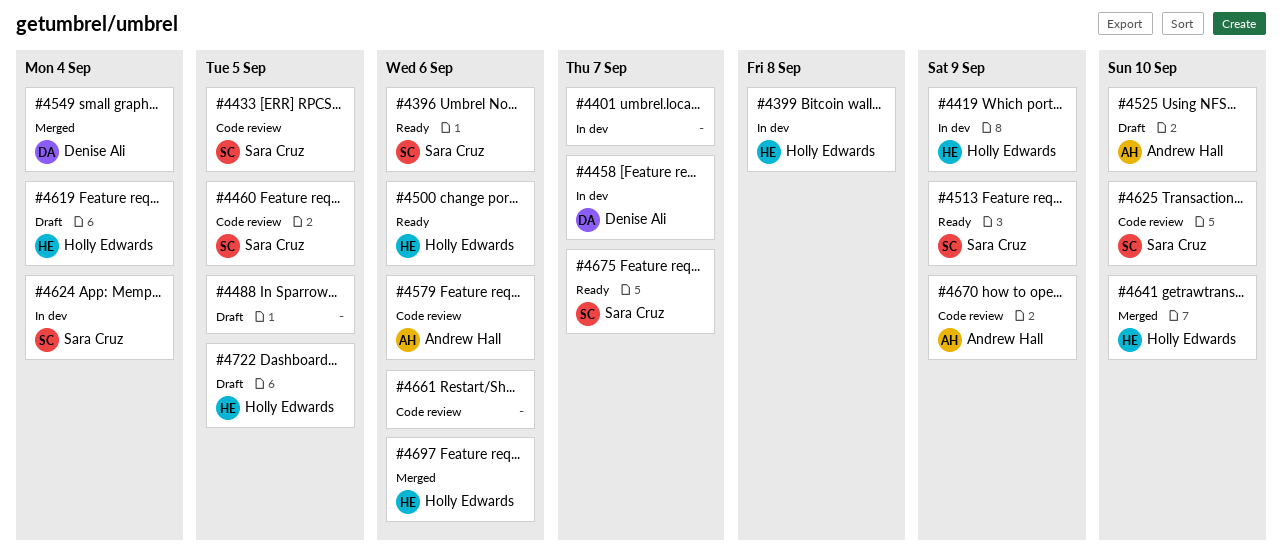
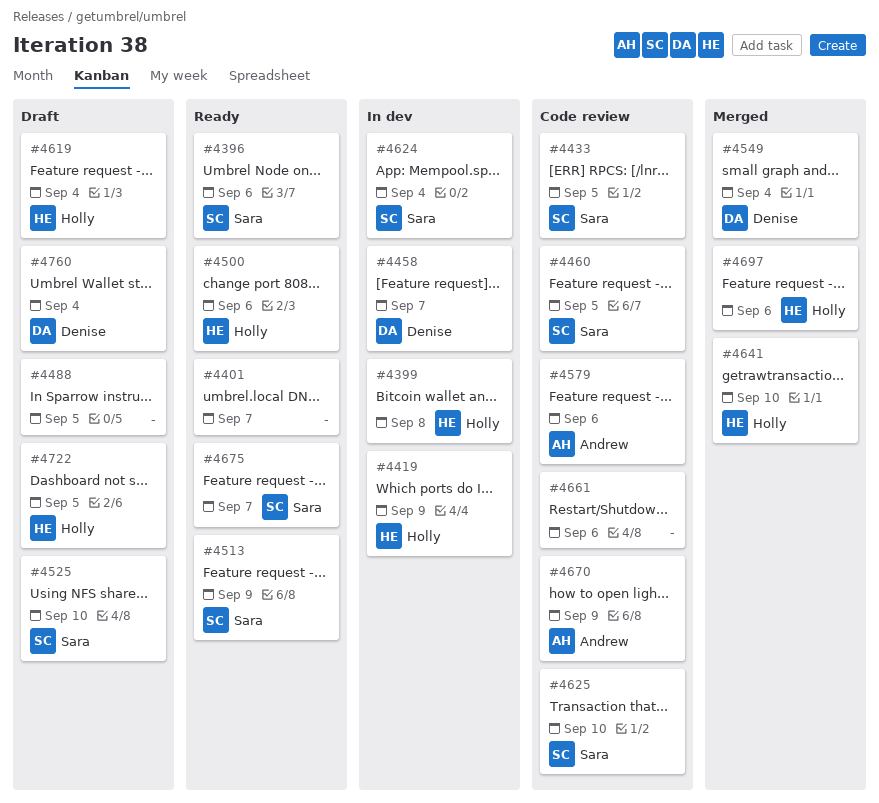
#4401, status: In dev -> Ready
#4525, owner: Andrew Hall -> Sara Cruz
#4760: none -> present

